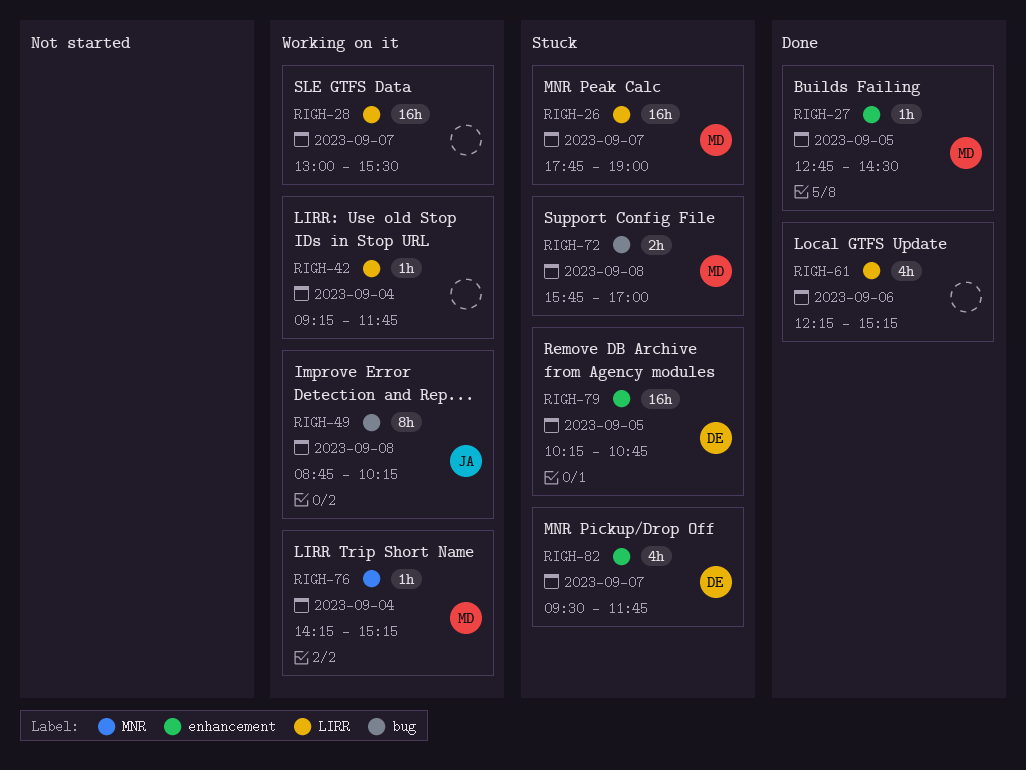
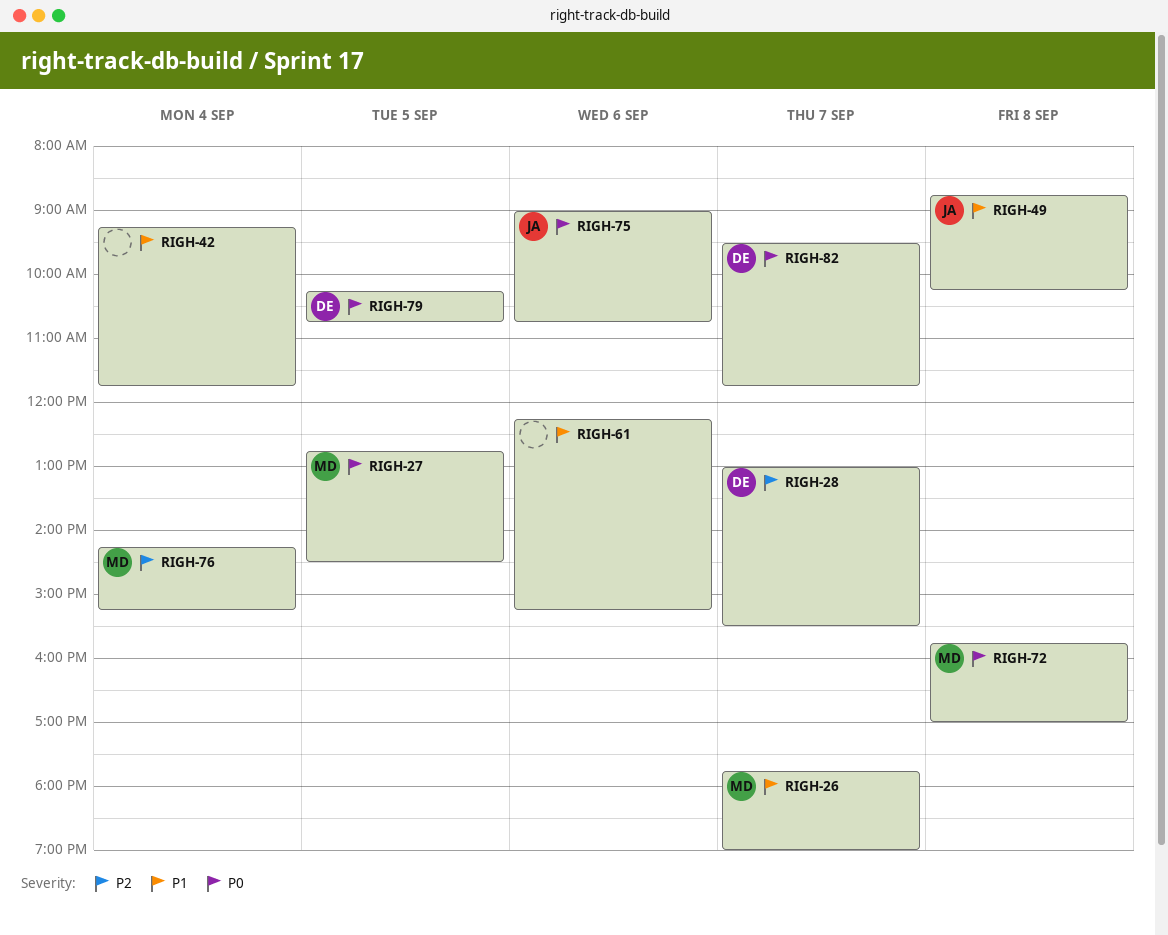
RIGH-28, owner: none -> DE
RIGH-75: none -> present

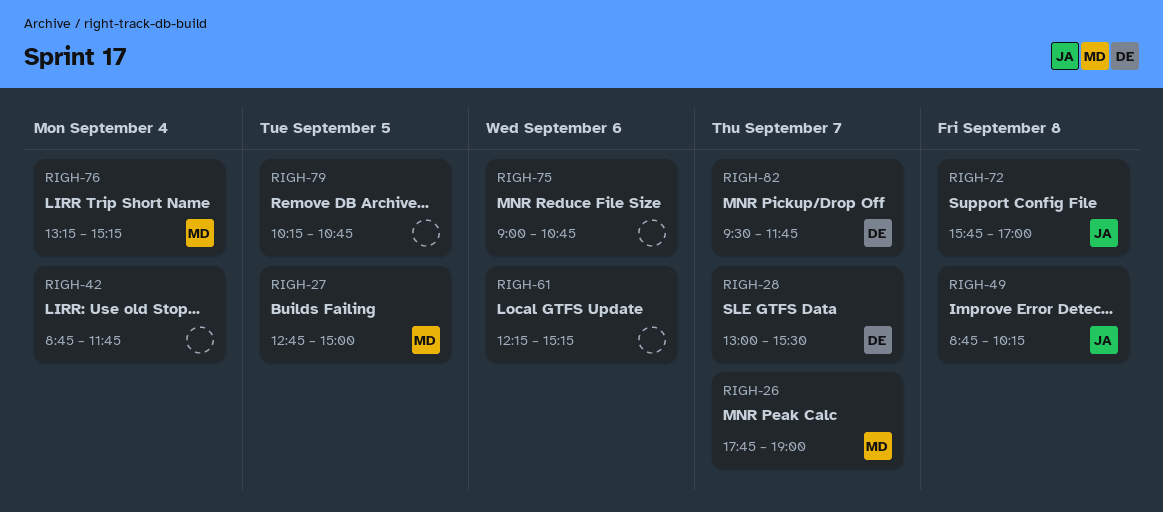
RIGH-27, ends: 14:30 -> 15:00
RIGH-42, begins: 09:15 -> 08:45
RIGH-72, owner: MD -> JA
RIGH-75, owner: JA -> none
RIGH-76, begins: 14:15 -> 13:15
RIGH-79, owner: DE -> none

